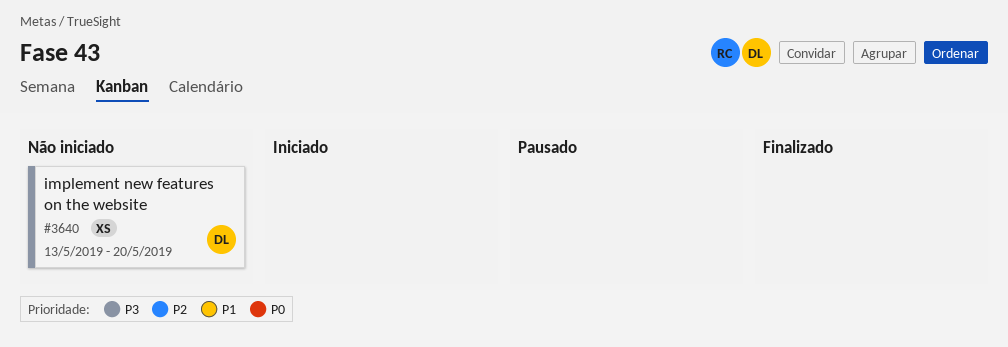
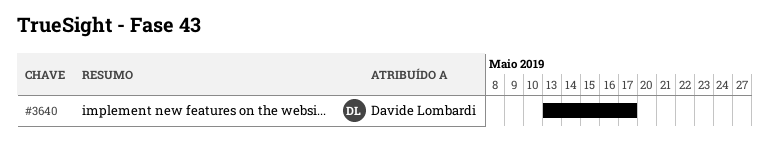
#3640, due: May 20 -> May 17

